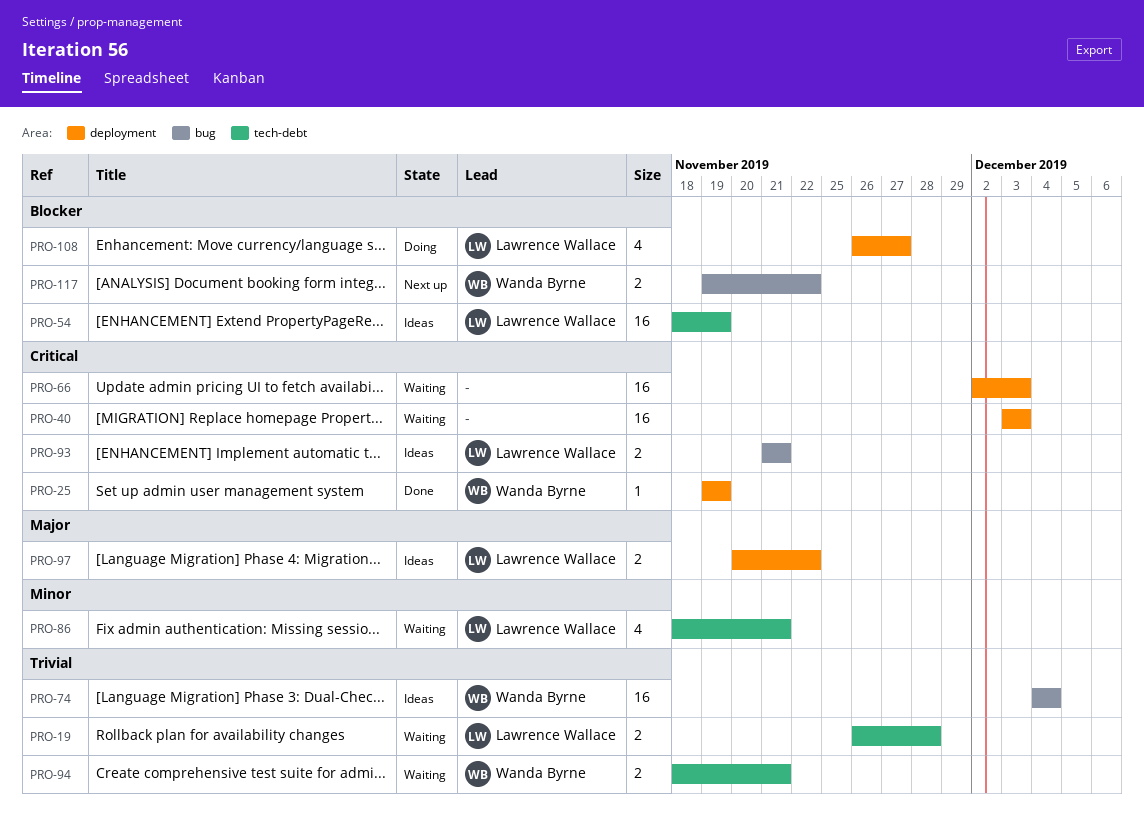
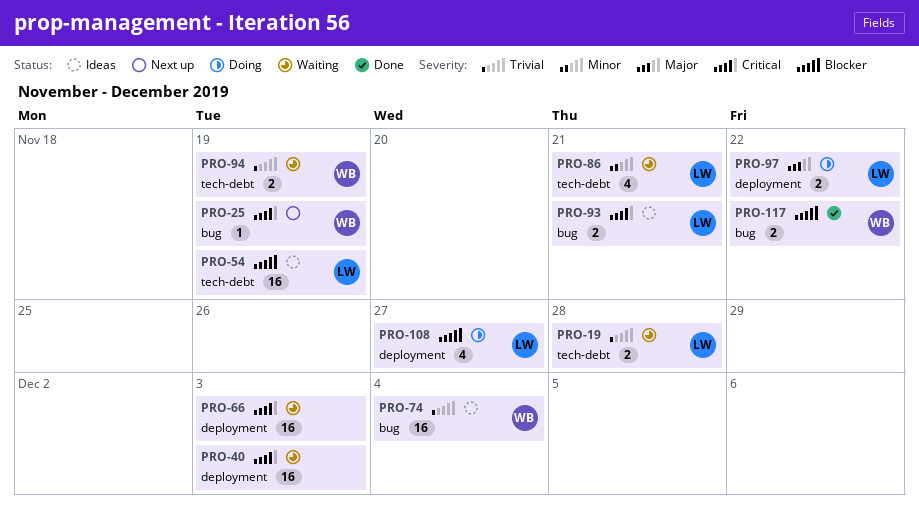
PRO-25, status: Done -> Next up
PRO-25, label: deployment -> bug
PRO-94, due: Nov 21 -> Nov 19
PRO-97, status: Ideas -> Doing
PRO-117, status: Next up -> Done

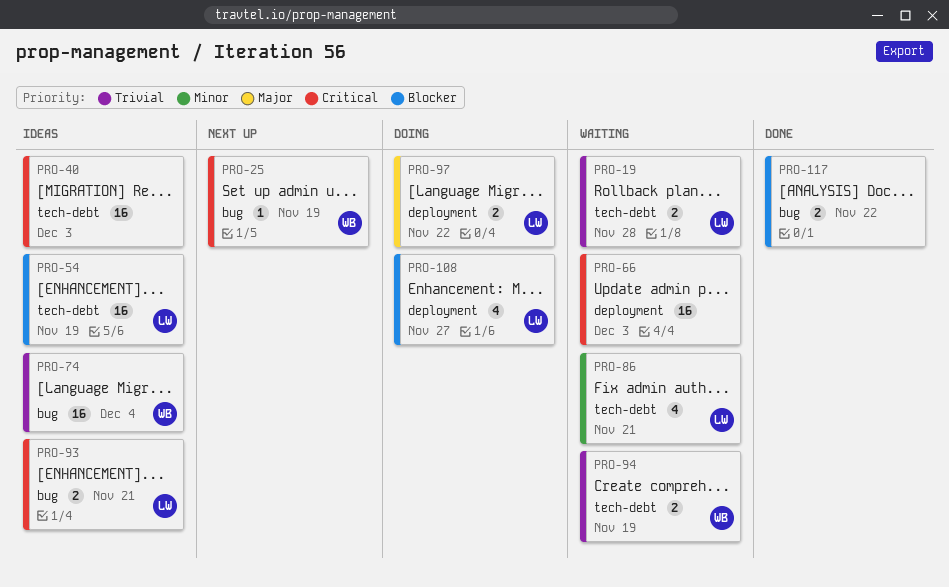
PRO-40, status: Waiting -> Ideas
PRO-40, label: deployment -> tech-debt
PRO-117, owner: WB -> none

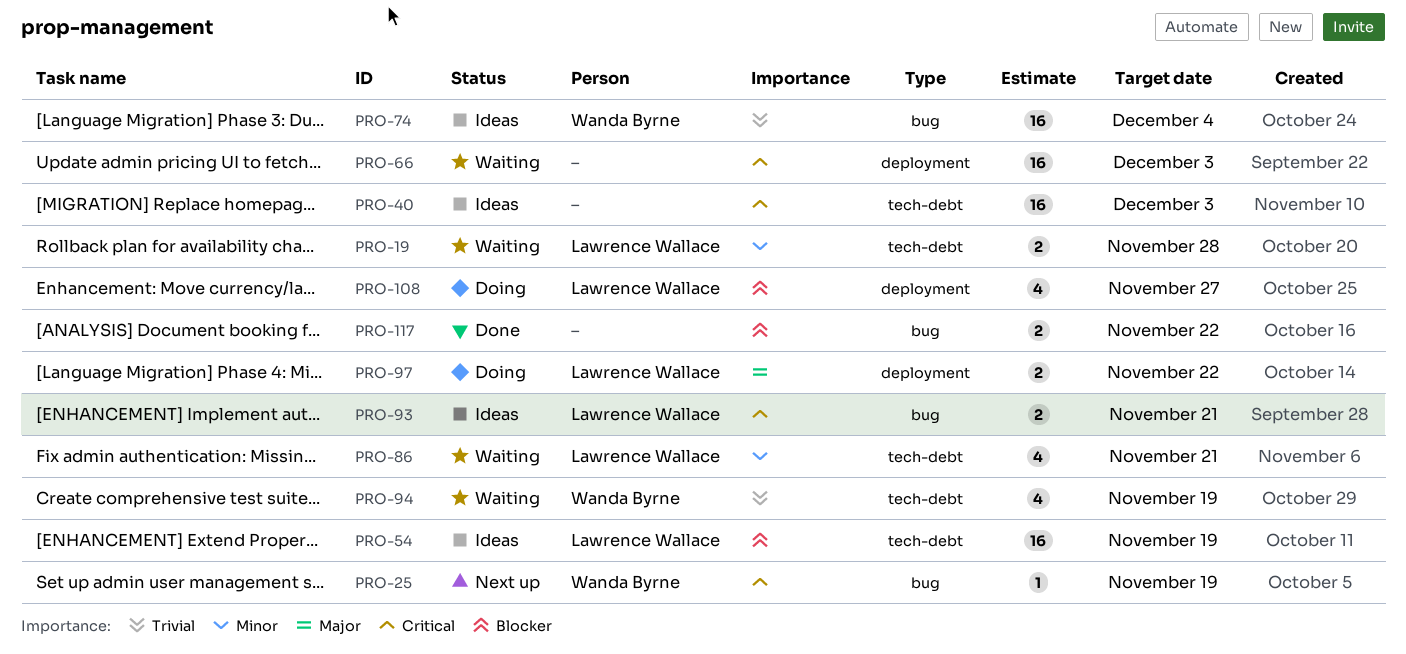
PRO-19, priority: Trivial -> Minor
PRO-94, estimate: 2 -> 4

